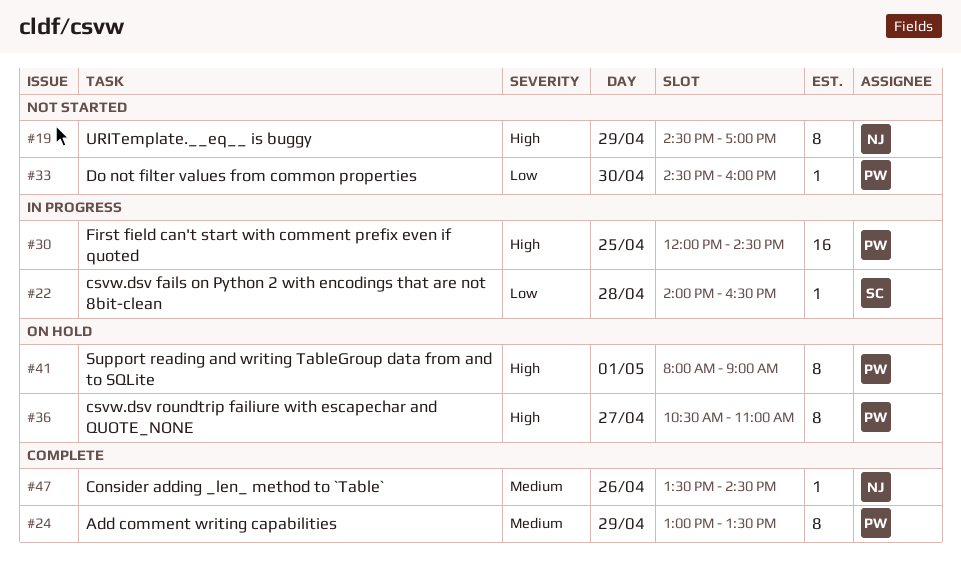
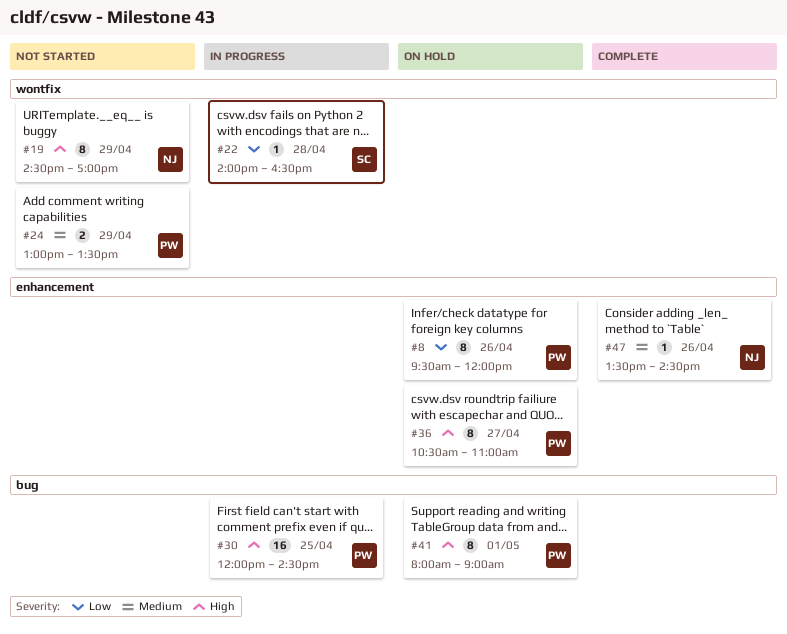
#8: none -> present
#24, status: Complete -> Not started
#24, estimate: 8 -> 2
#33: present -> none

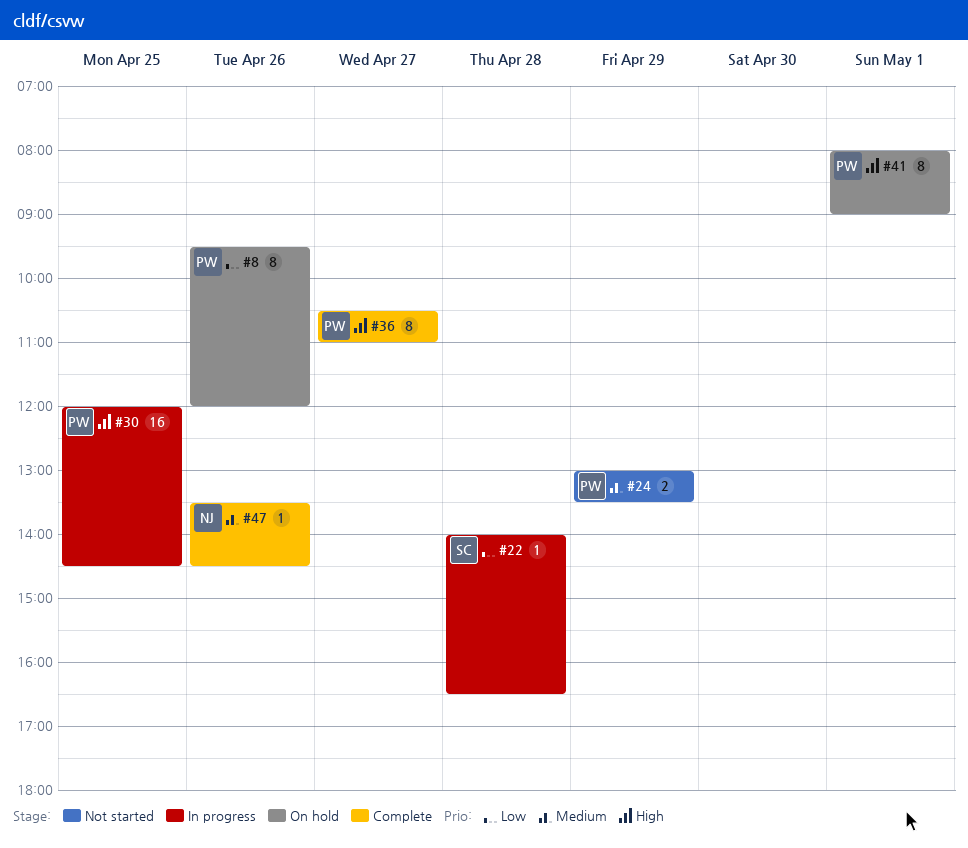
#19: present -> none
#36, status: On hold -> Complete

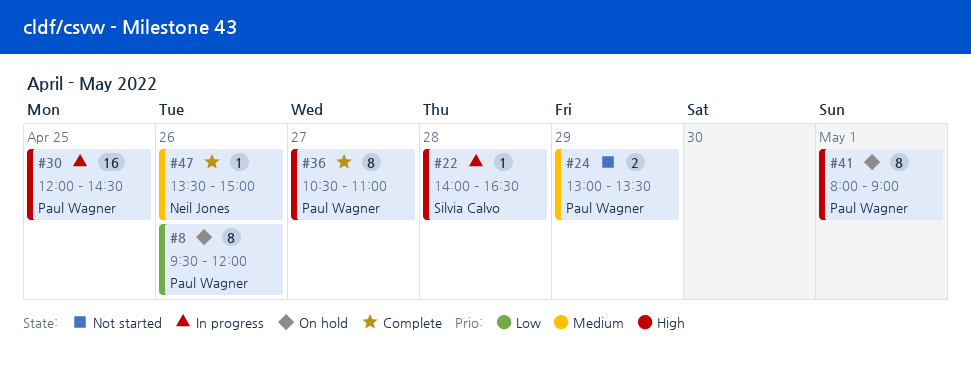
#22, priority: Low -> High
#47, ends: 14:30 -> 15:00

